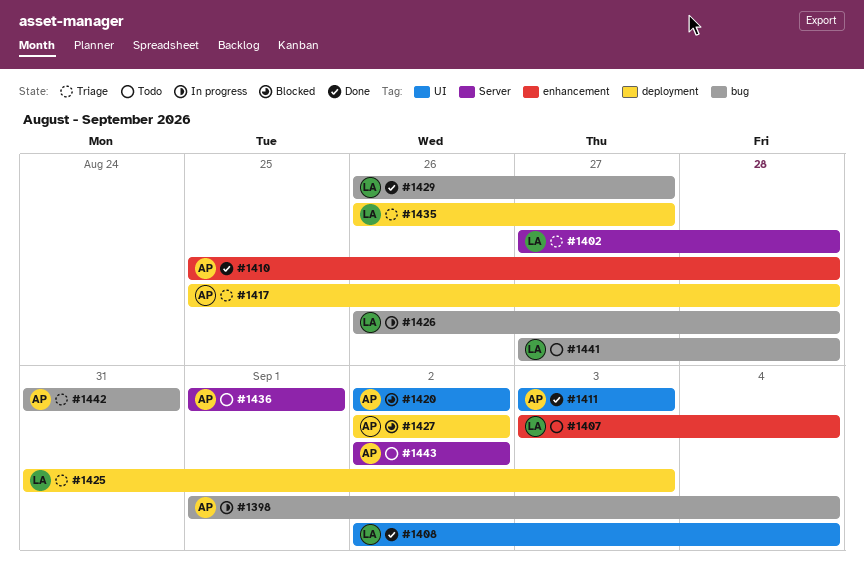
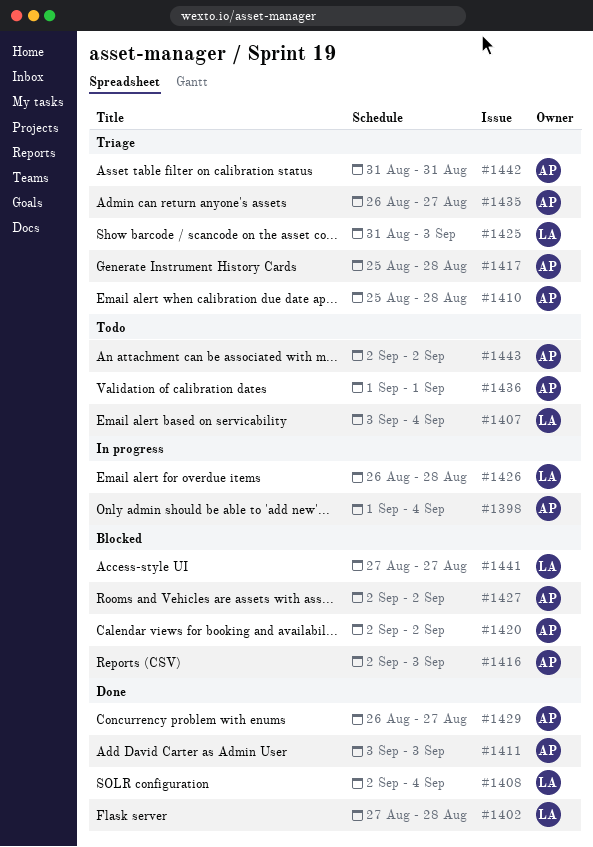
#1402, status: Triage -> Done
#1410, status: Done -> Triage
#1416: none -> present
#1429, owner: LA -> AP
#1435, owner: LA -> AP
#1441, status: Todo -> Blocked
#1441, due: Aug 28 -> Aug 27

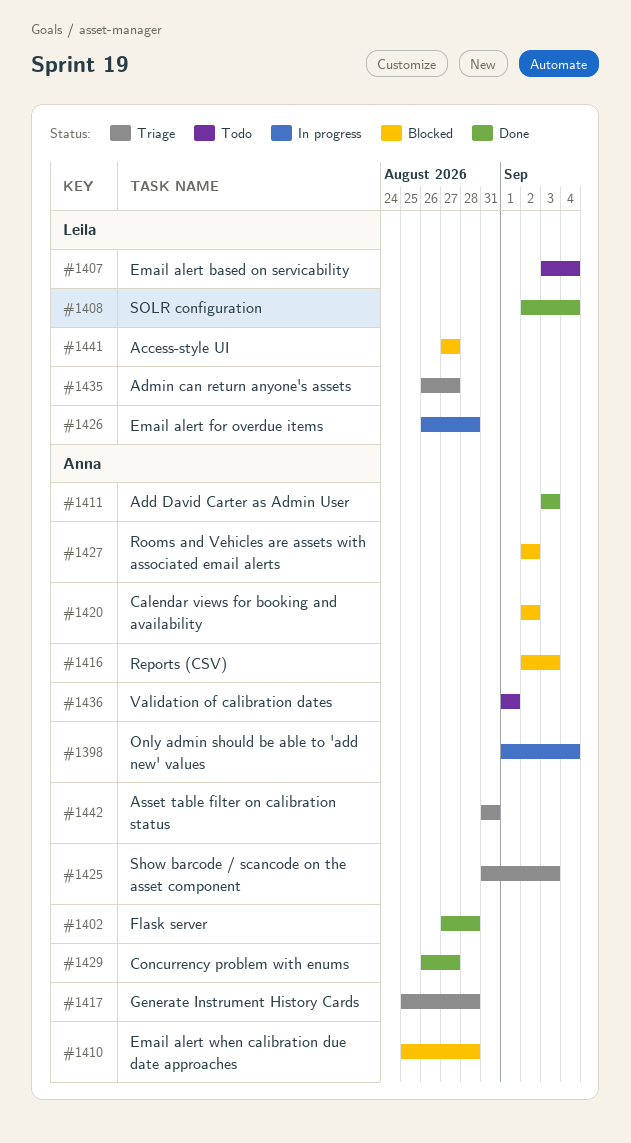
#1402, owner: Leila -> Anna
#1410, status: Triage -> Blocked
#1425, owner: Leila -> Anna
#1435, owner: Anna -> Leila
#1443: present -> none

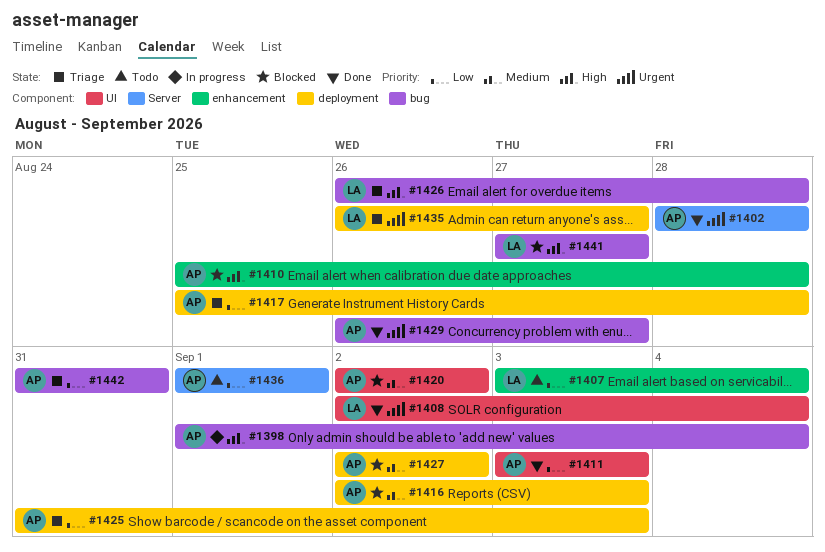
#1402, start: Aug 27 -> Aug 28
#1426, status: In progress -> Triage

